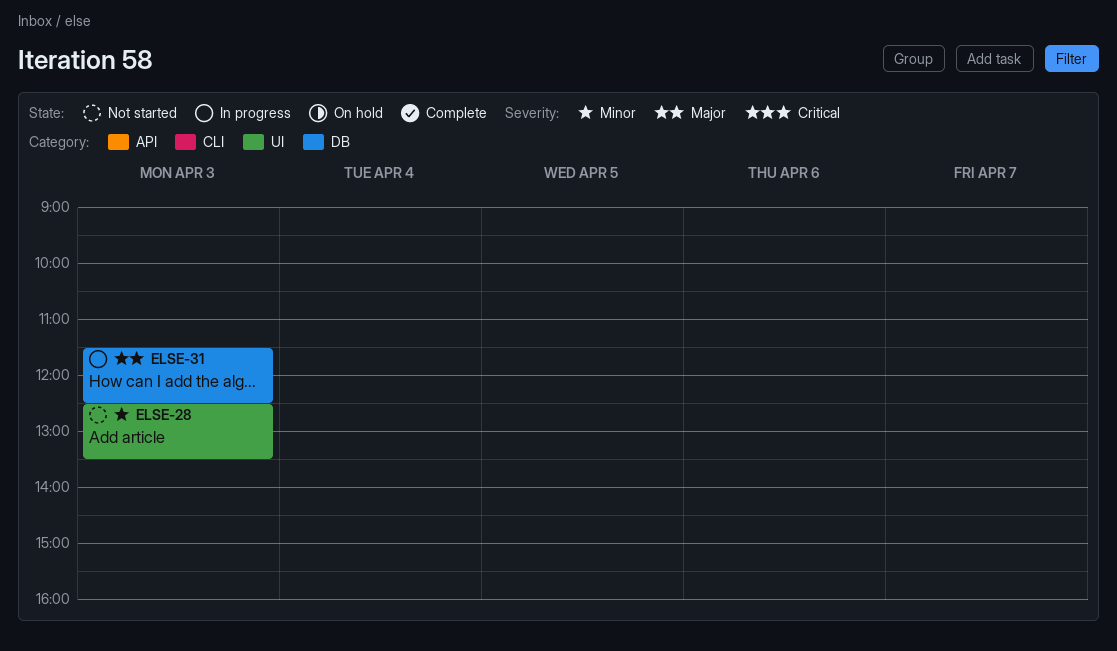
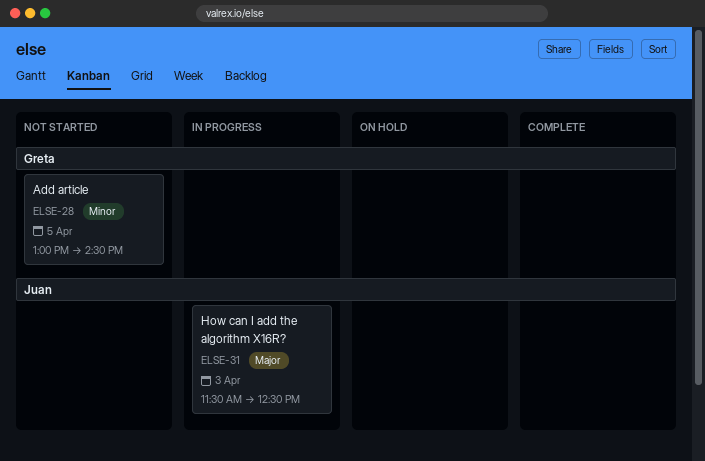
ELSE-28, day: Apr 3 -> Apr 5
ELSE-28, begins: 12:30 -> 13:00
ELSE-28, ends: 13:30 -> 14:30

